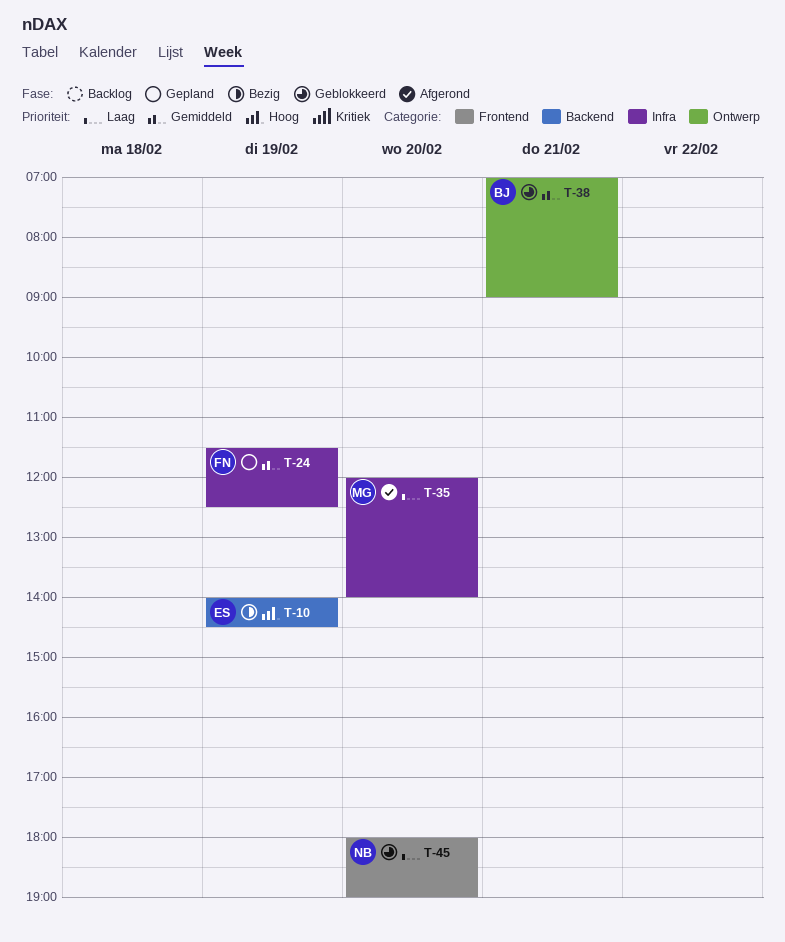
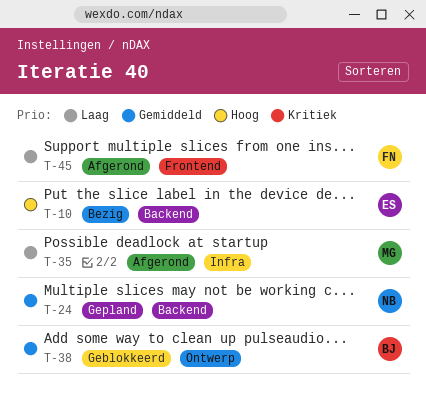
T-24, owner: FN -> NB
T-24, label: Infra -> Backend
T-45, status: Geblokkeerd -> Afgerond
T-45, owner: NB -> FN

